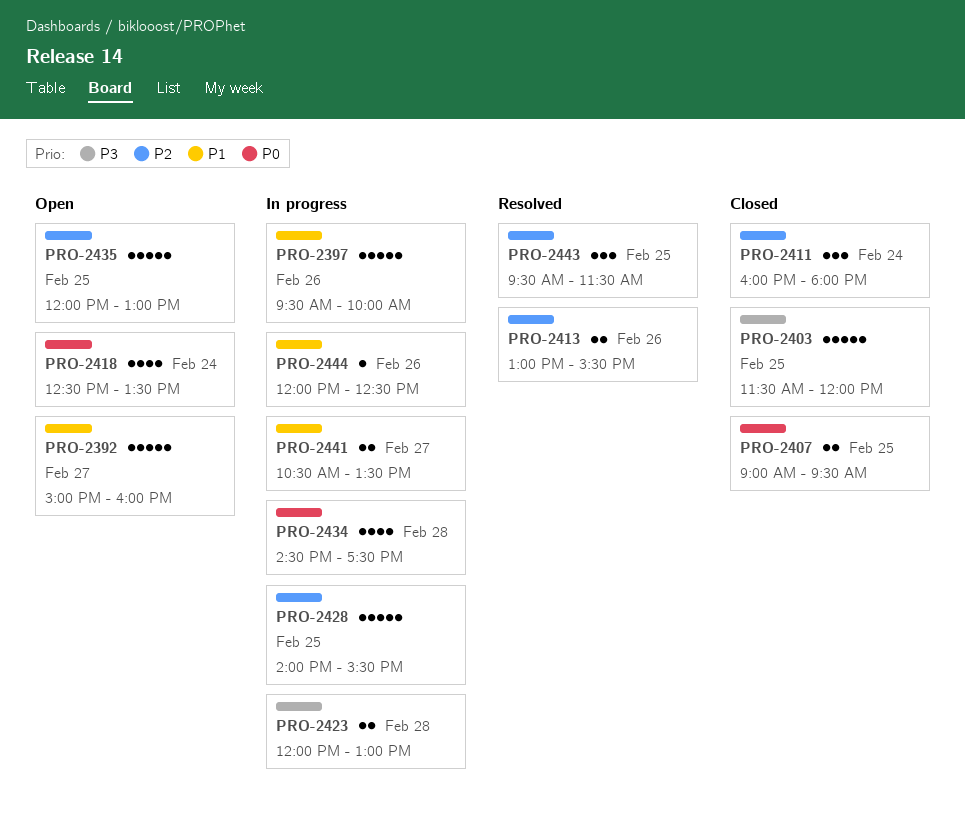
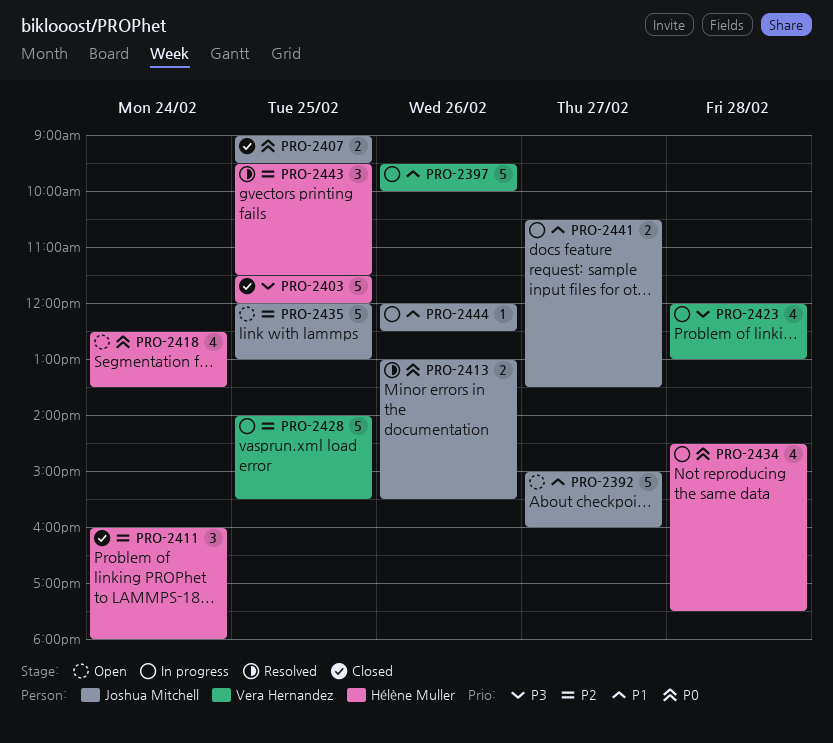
PRO-2413, priority: P2 -> P0
PRO-2423, estimate: 2 -> 4

